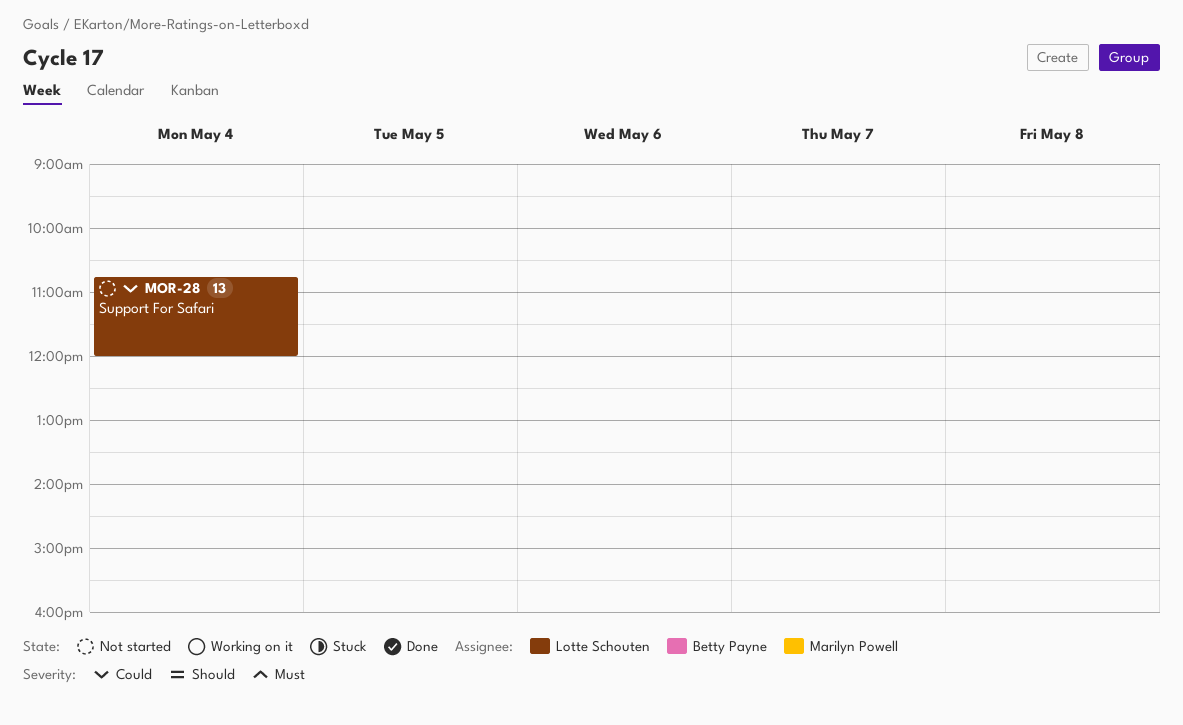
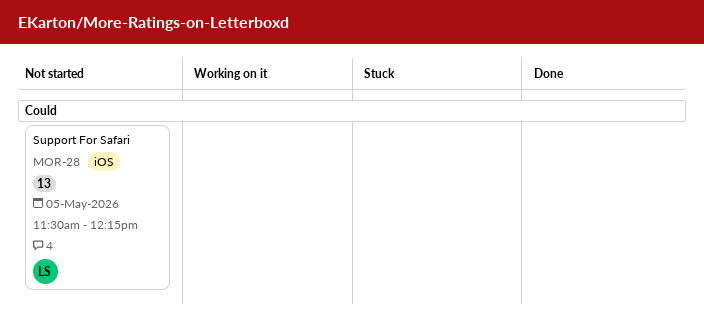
MOR-28, day: May 4 -> May 5
MOR-28, begins: 10:45 -> 11:30
MOR-28, ends: 12:00 -> 12:15

